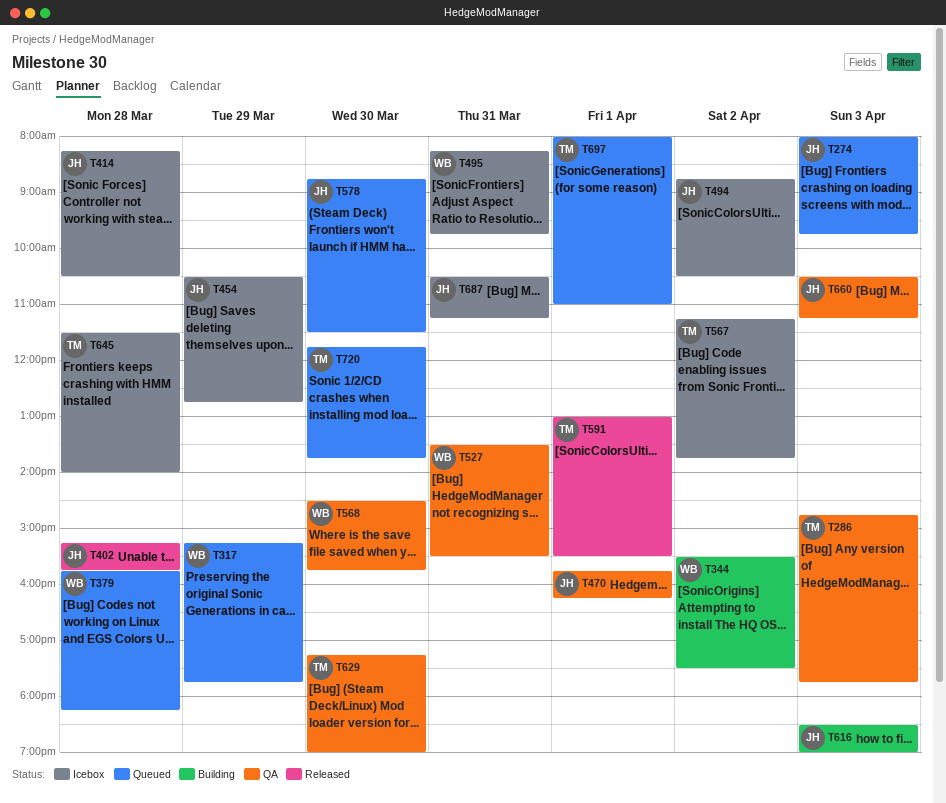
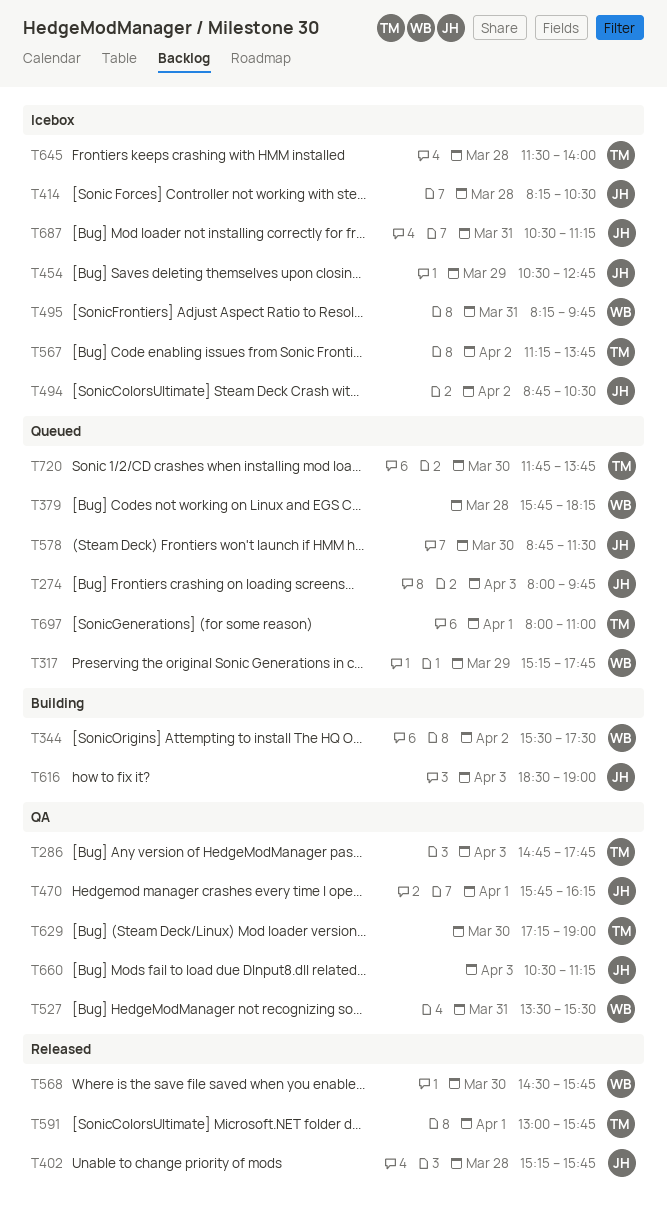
T568, status: QA -> Released
T591, ends: 15:30 -> 15:45

